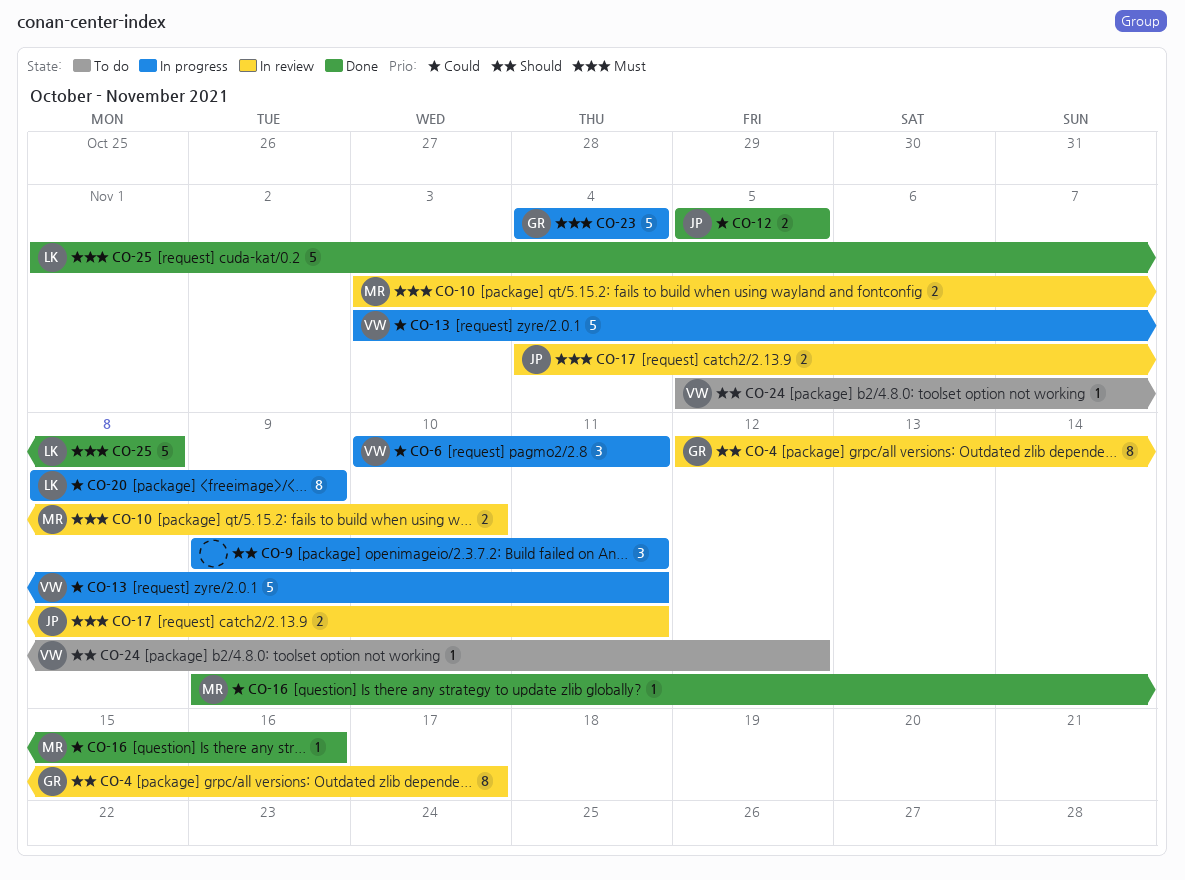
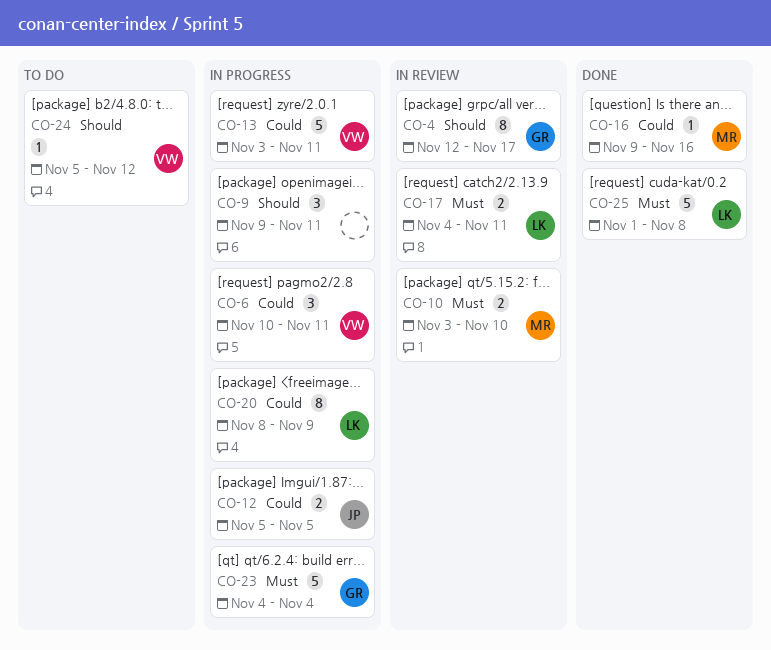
CO-12, status: Done -> In progress
CO-17, owner: JP -> LK

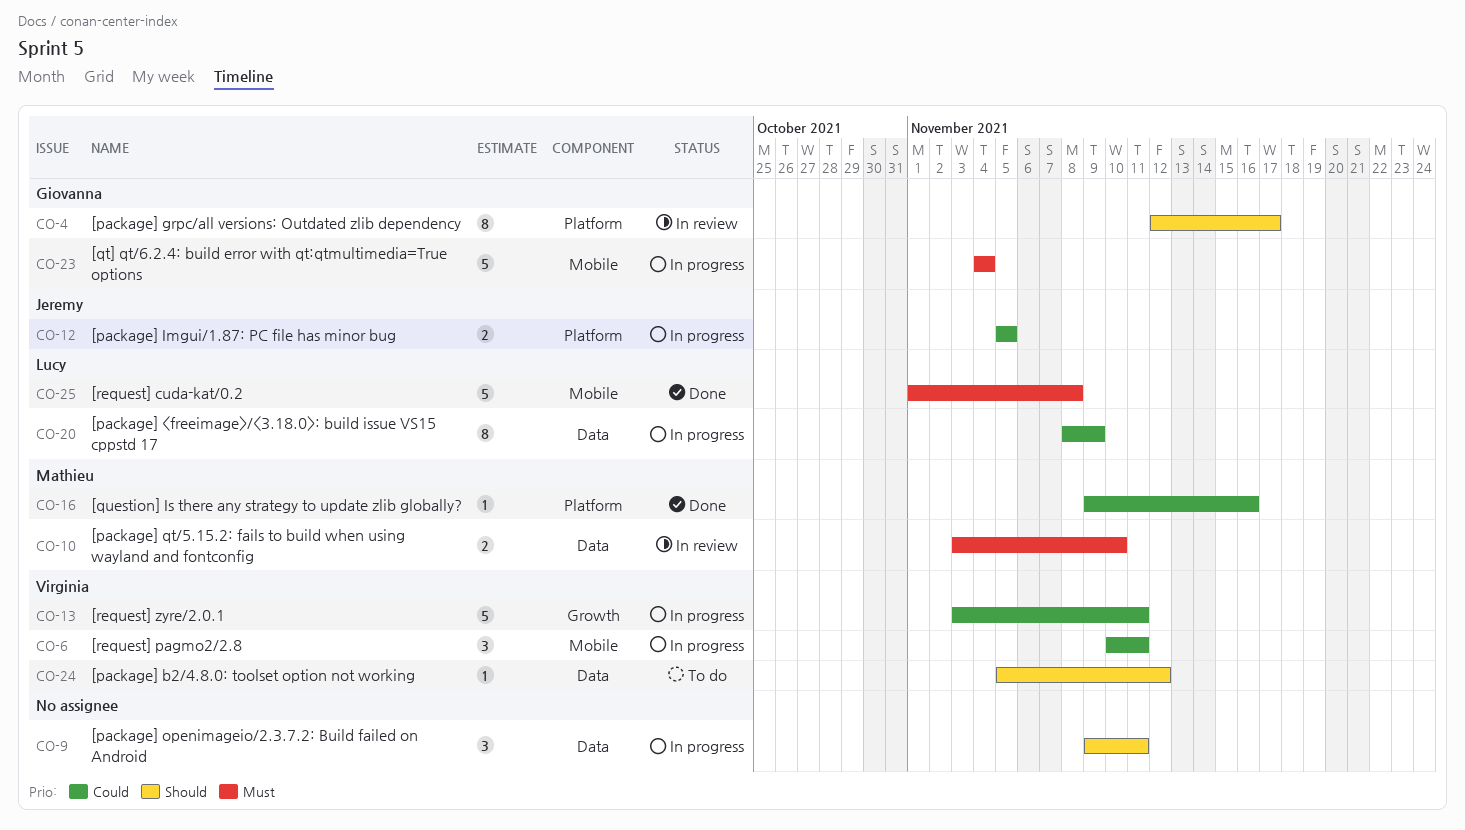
CO-17: present -> none

